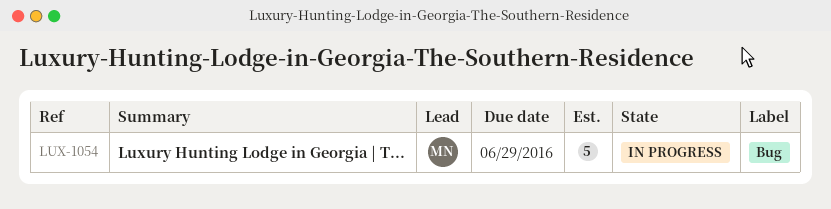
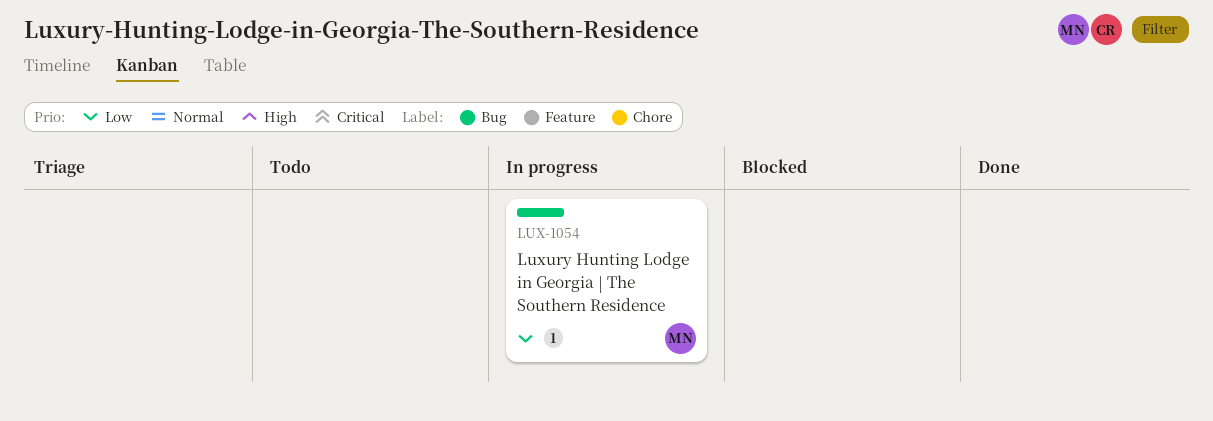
LUX-1054, estimate: 5 -> 1

